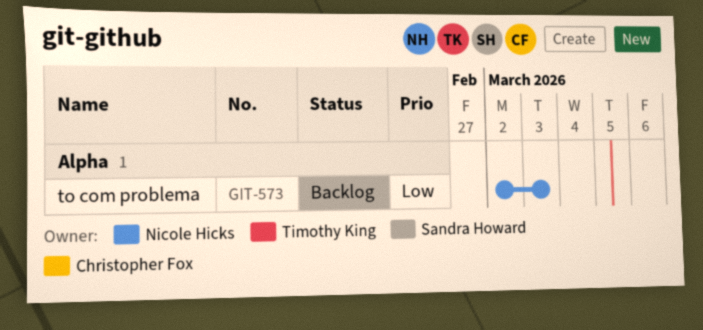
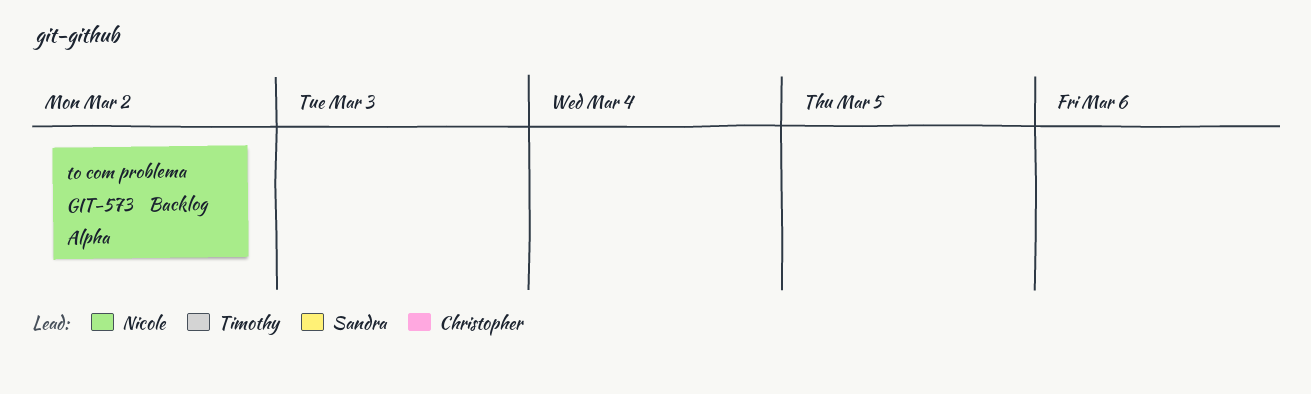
GIT-573, due: Mar 3 -> Mar 2

